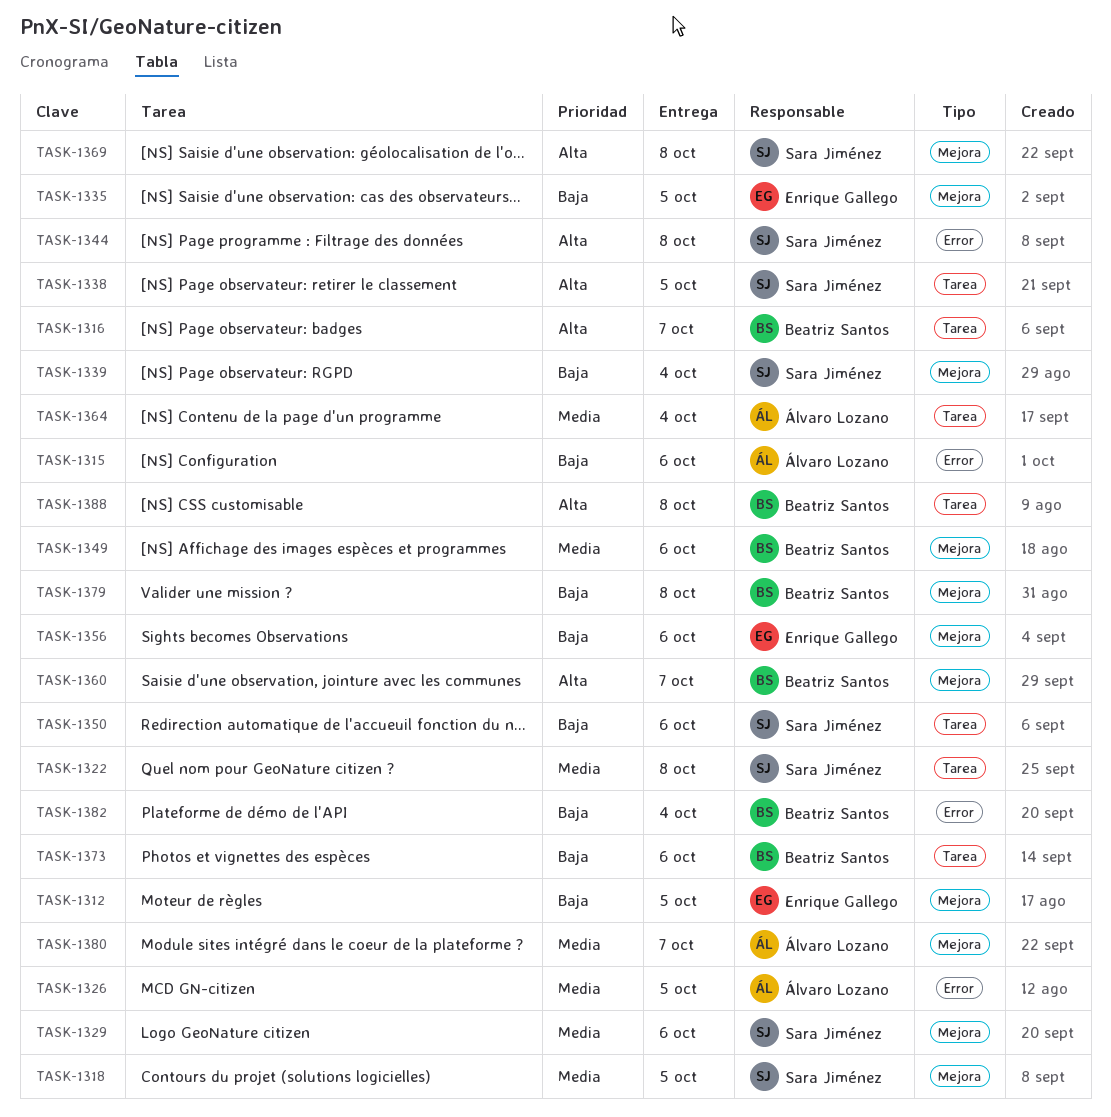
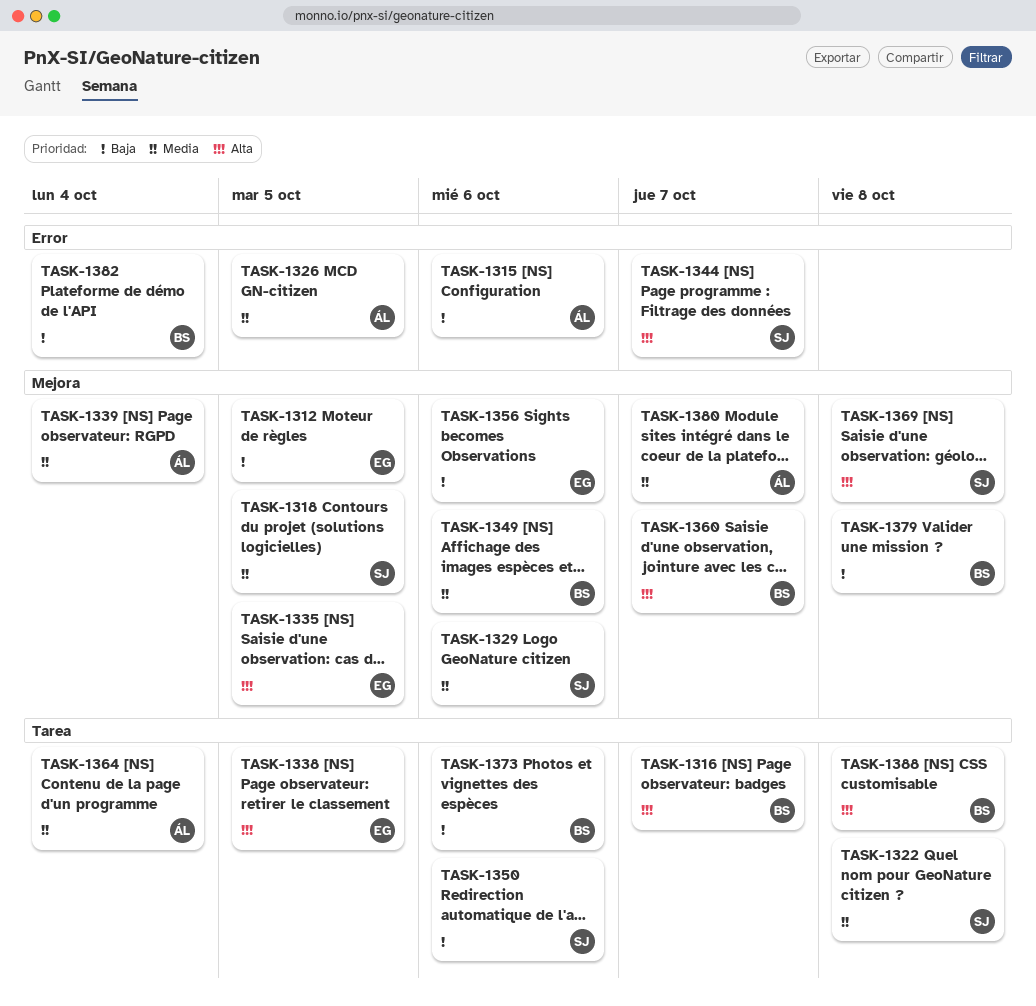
TASK-1335, priority: Baja -> Alta
TASK-1338, owner: Sara Jiménez -> Enrique Gallego
TASK-1339, owner: Sara Jiménez -> Álvaro Lozano
TASK-1339, priority: Baja -> Media
TASK-1344, due: Oct 8 -> Oct 7

